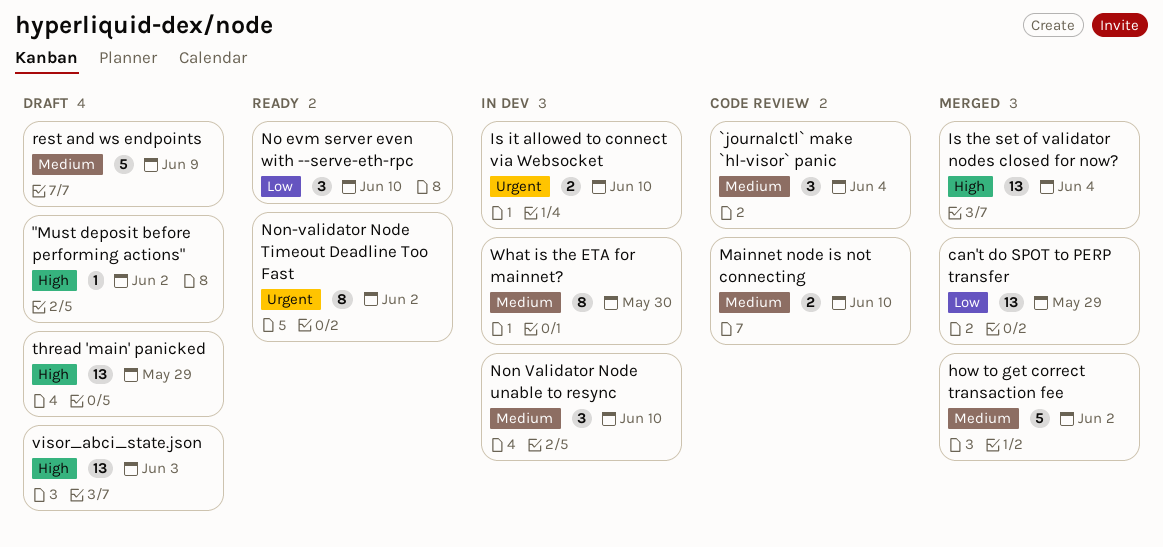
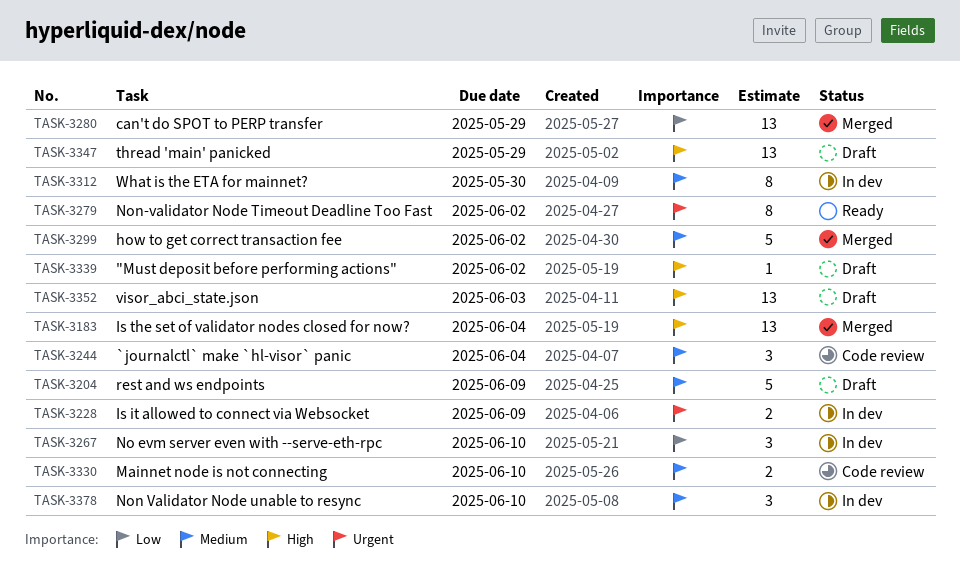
Is it allowed to connect via Websocket, due: Jun 10 -> Jun 9
No evm server even with --serve-eth-rpc, status: Ready -> In dev

